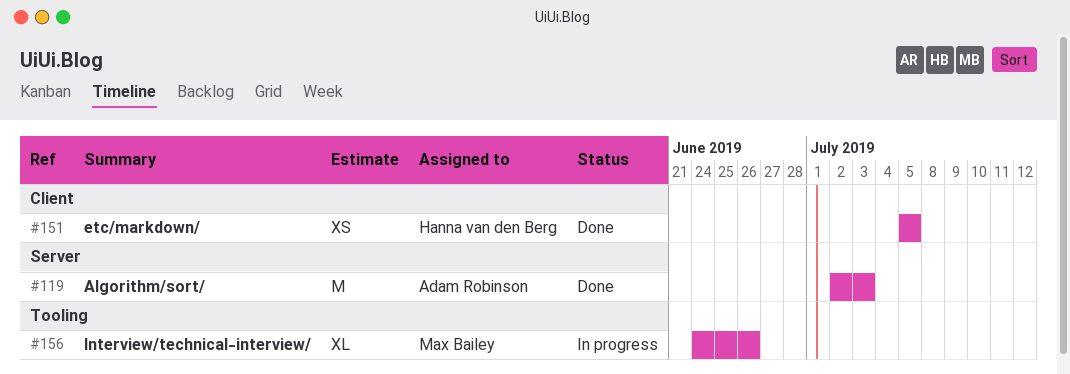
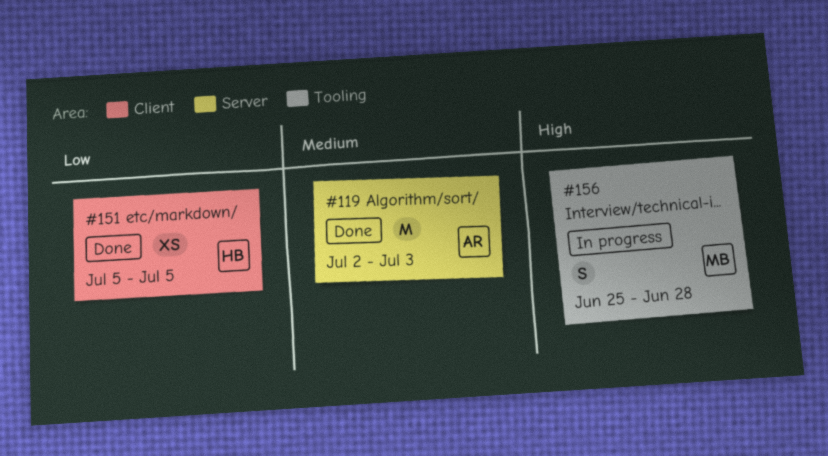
#156, estimate: XL -> S
#156, start: Jun 24 -> Jun 25
#156, due: Jun 26 -> Jun 28

